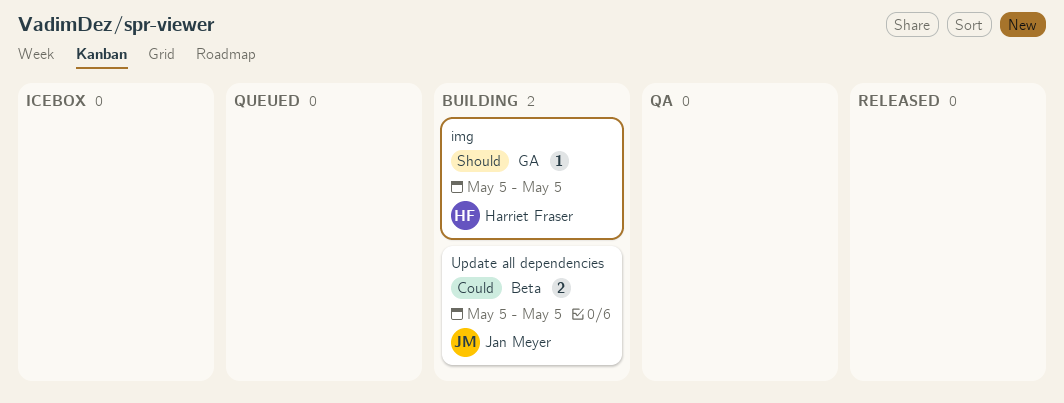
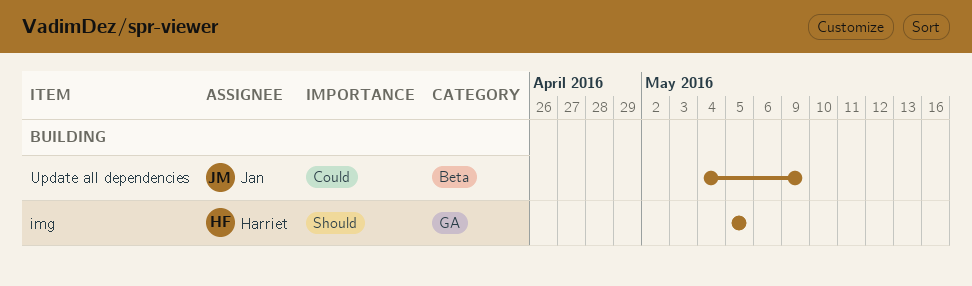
Update all dependencies, start: May 5 -> May 4
Update all dependencies, due: May 5 -> May 9

